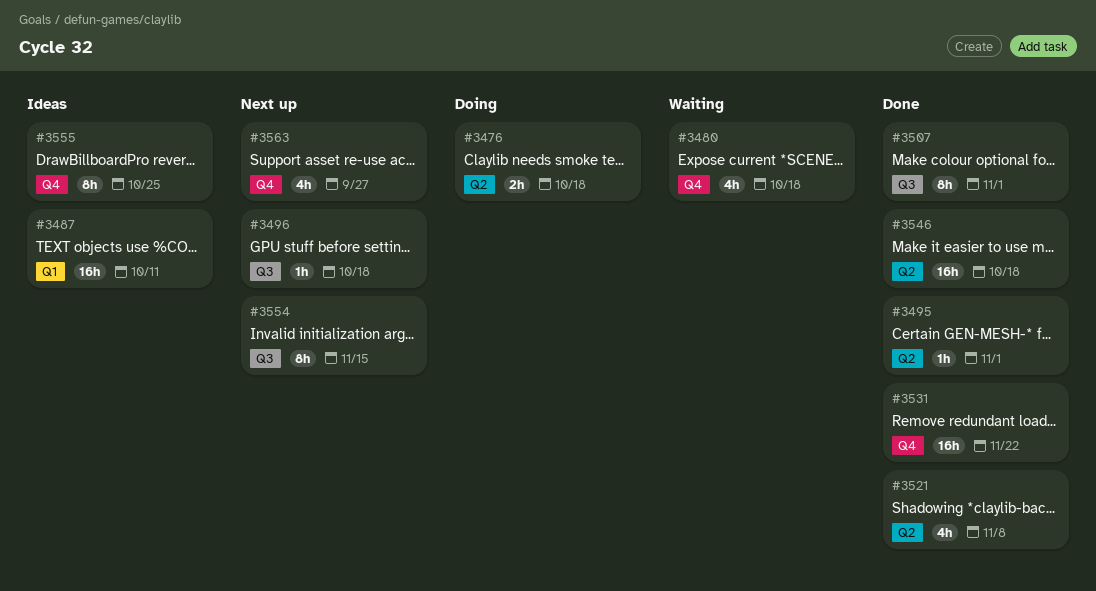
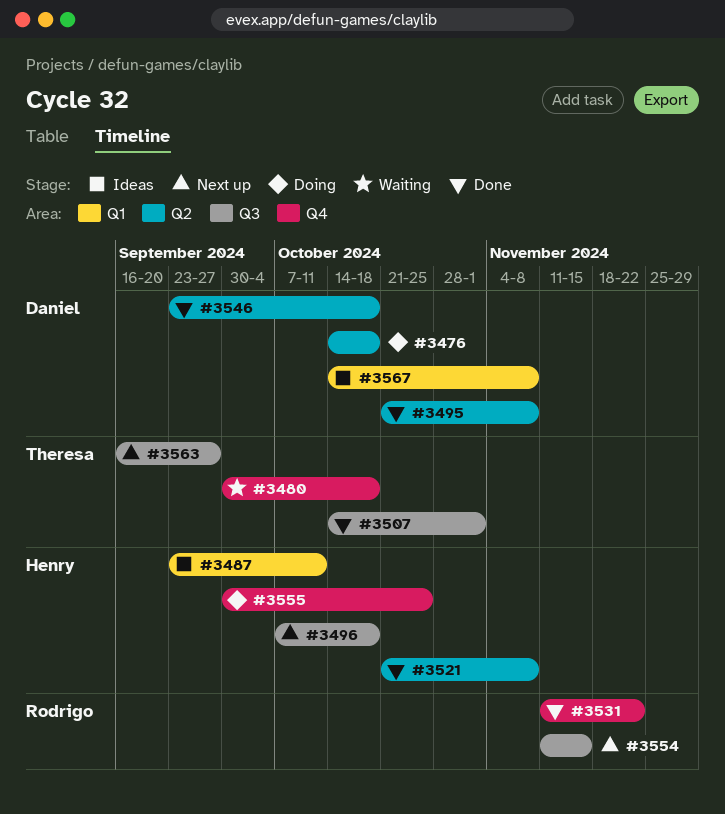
#3495, due: Nov 1 -> Nov 8
#3555, status: Ideas -> Doing
#3563, label: Q4 -> Q3
#3567: none -> present

